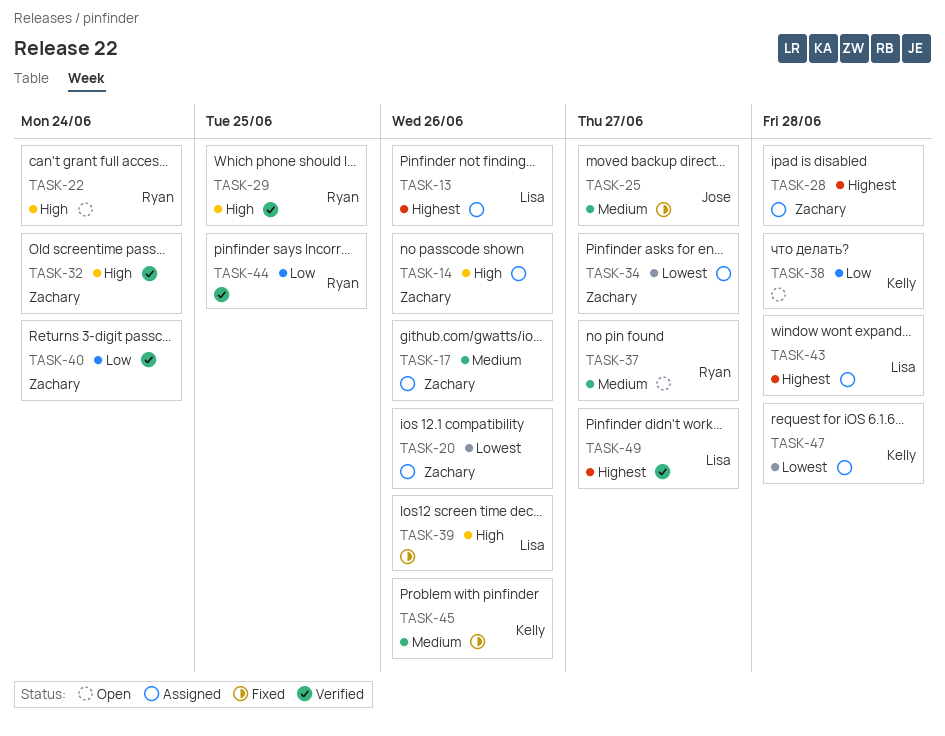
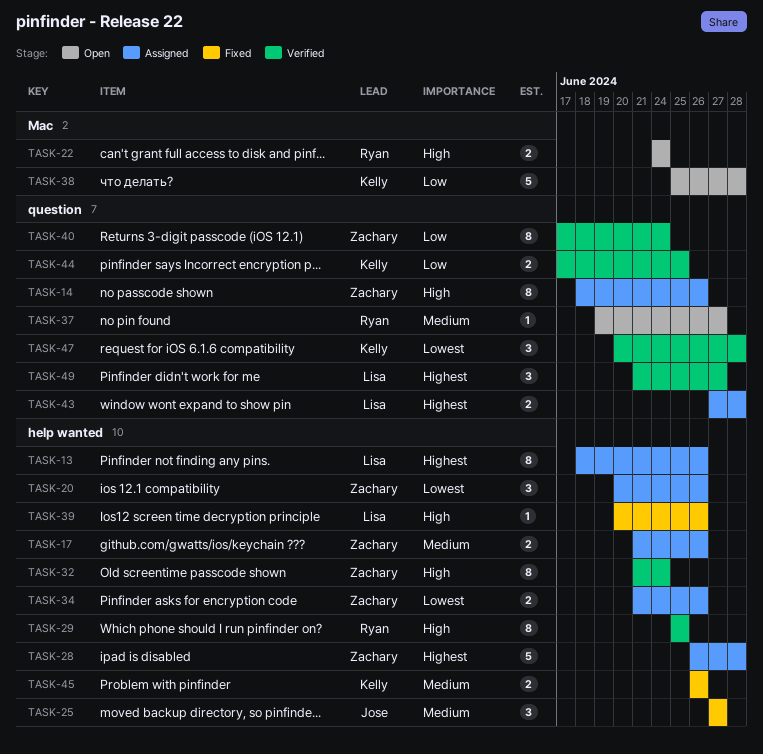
TASK-34, due: Jun 27 -> Jun 26
TASK-44, owner: Ryan -> Kelly
TASK-47, status: Assigned -> Verified

